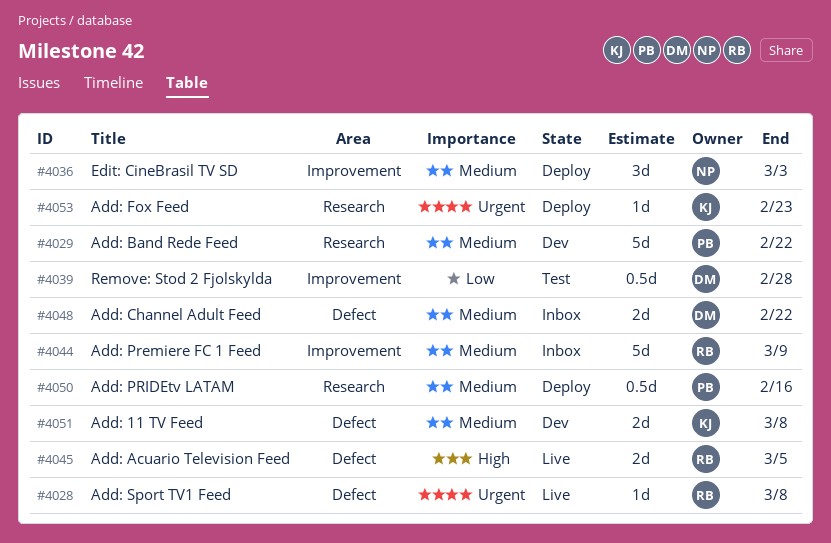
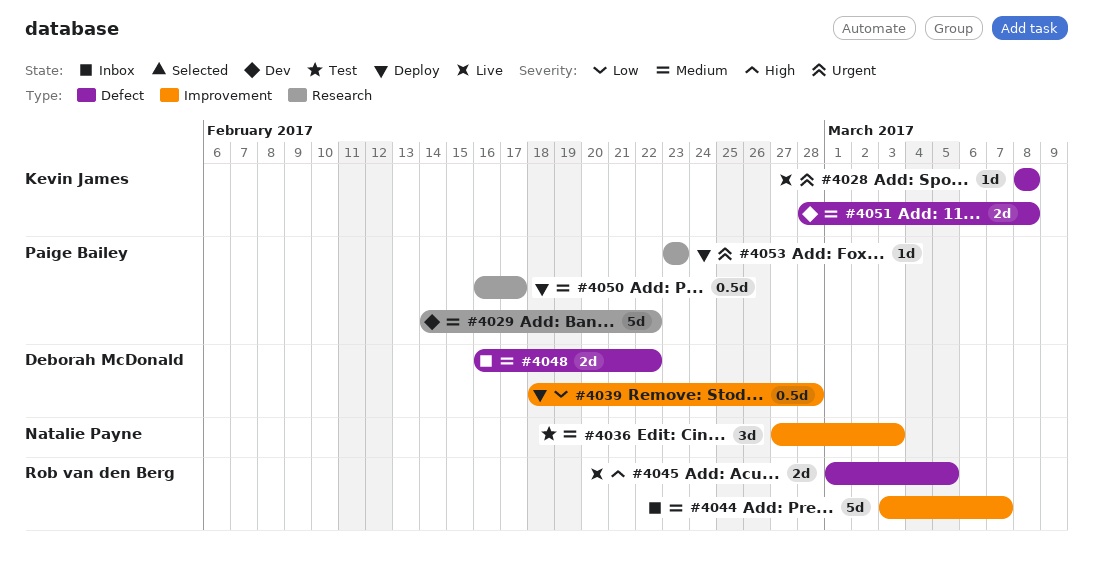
#4028, owner: Rob van den Berg -> Kevin James
#4036, status: Deploy -> Test
#4039, status: Test -> Deploy
#4044, due: Mar 9 -> Mar 7
#4050, due: Feb 16 -> Feb 17
#4053, owner: Kevin James -> Paige Bailey

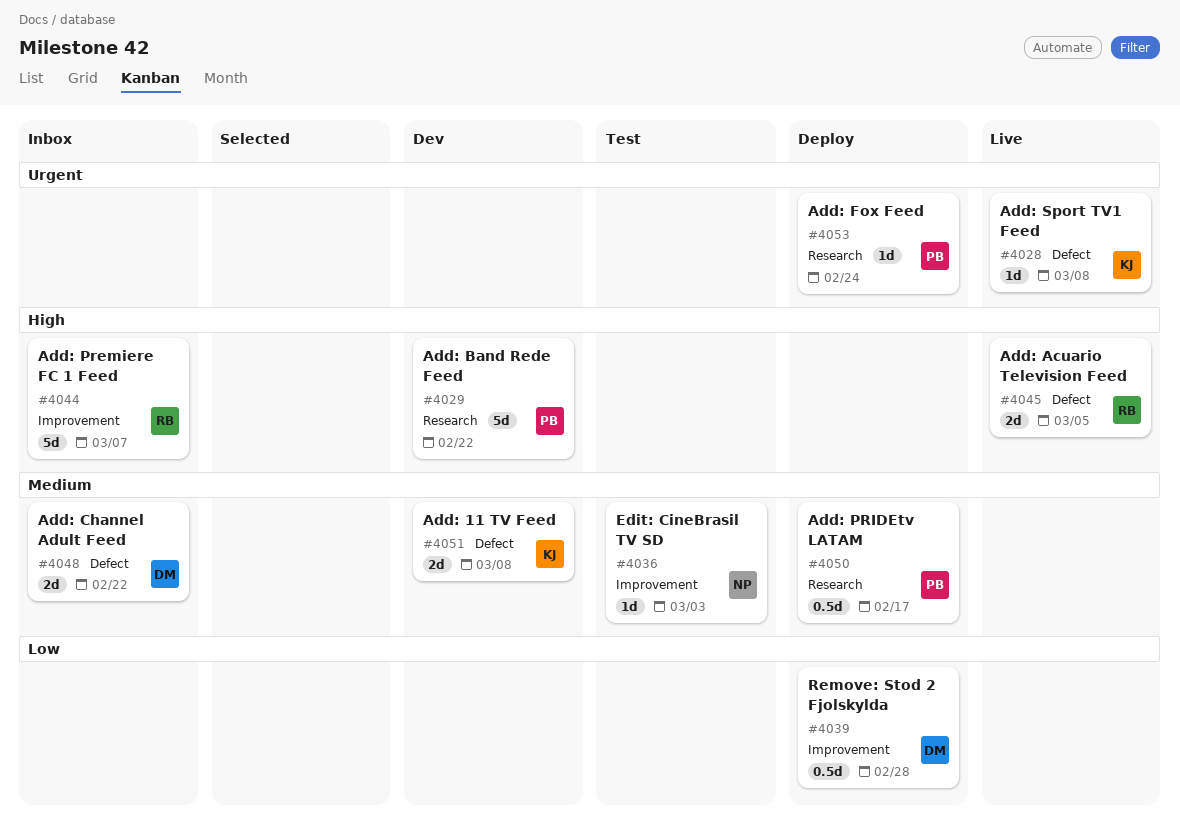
#4029, priority: Medium -> High
#4036, estimate: 3d -> 1d
#4044, priority: Medium -> High
#4053, due: Feb 23 -> Feb 24

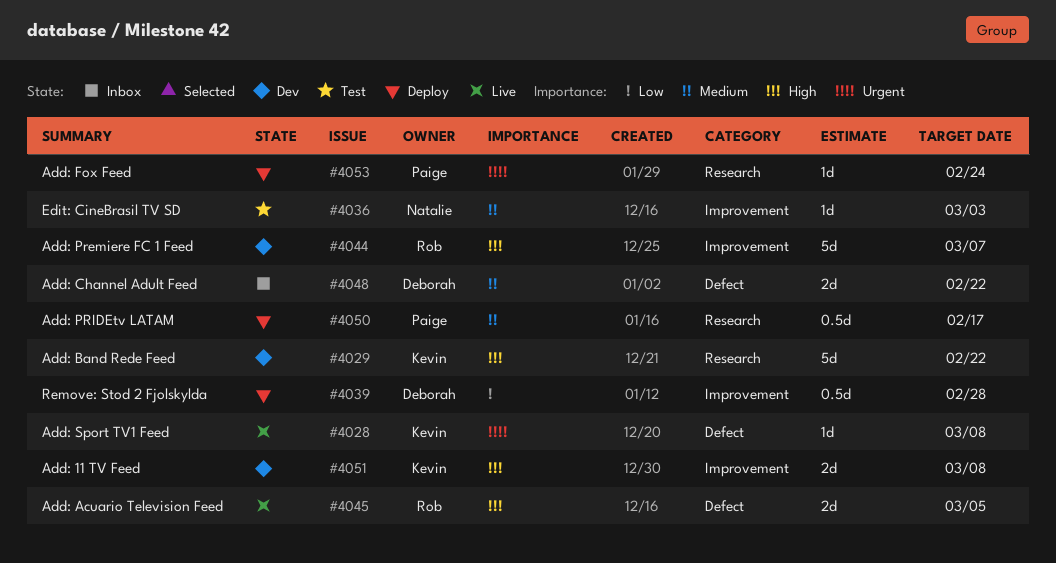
#4029, owner: Paige -> Kevin
#4044, status: Inbox -> Dev
#4051, priority: Medium -> High
#4051, label: Defect -> Improvement

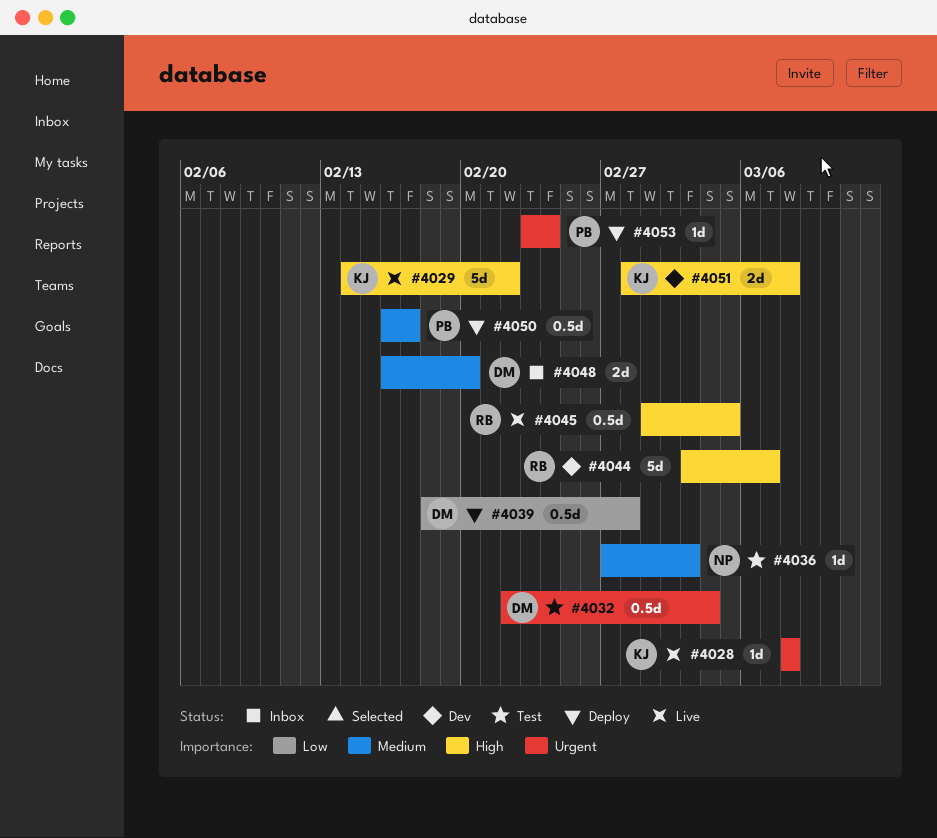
#4029, status: Dev -> Live
#4032: none -> present
#4045, estimate: 2d -> 0.5d
#4048, due: Feb 22 -> Feb 20

